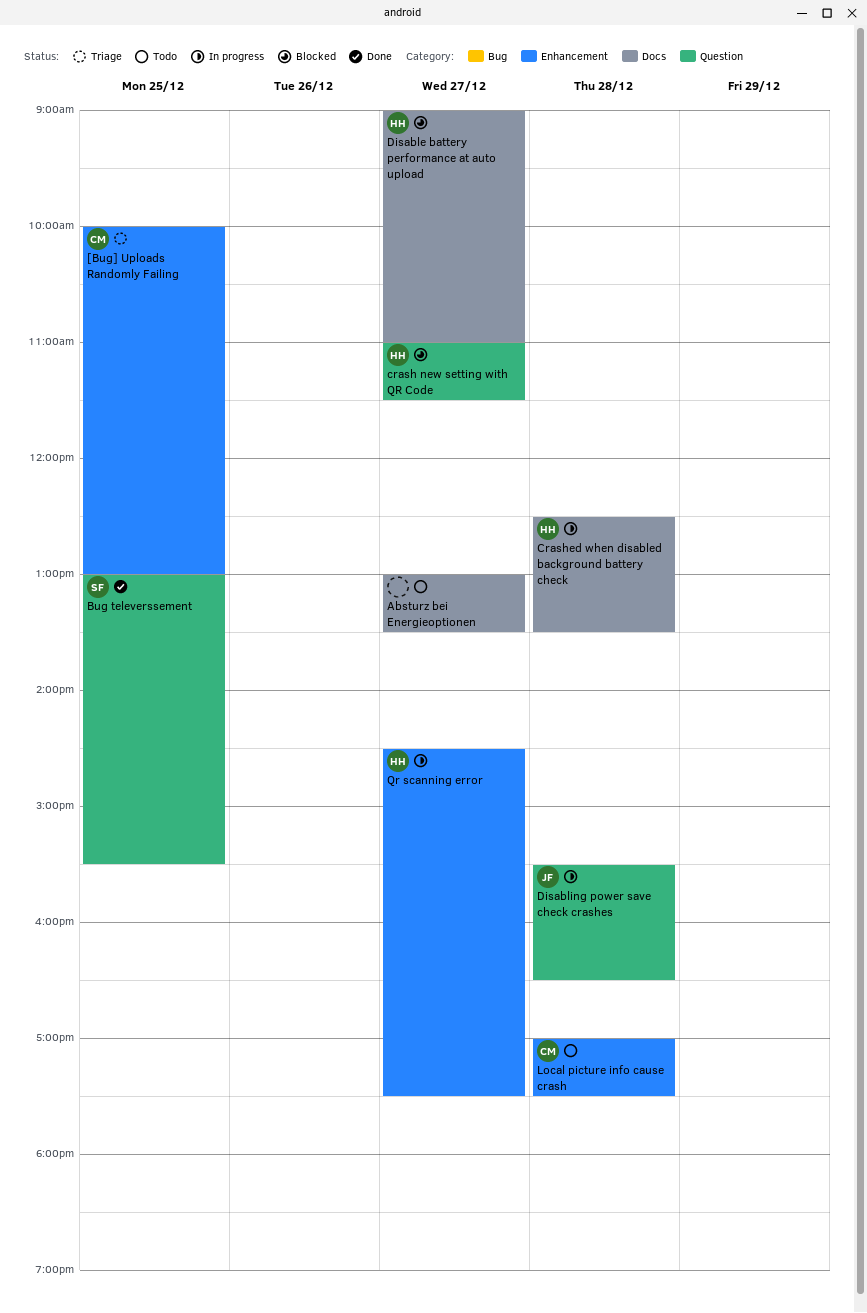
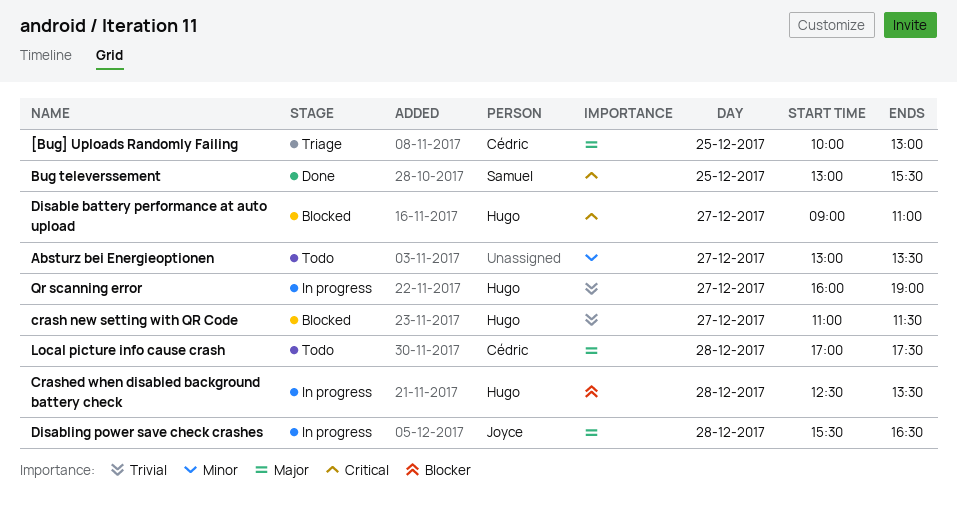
Qr scanning error, begins: 14:30 -> 16:00
Qr scanning error, ends: 17:30 -> 19:00

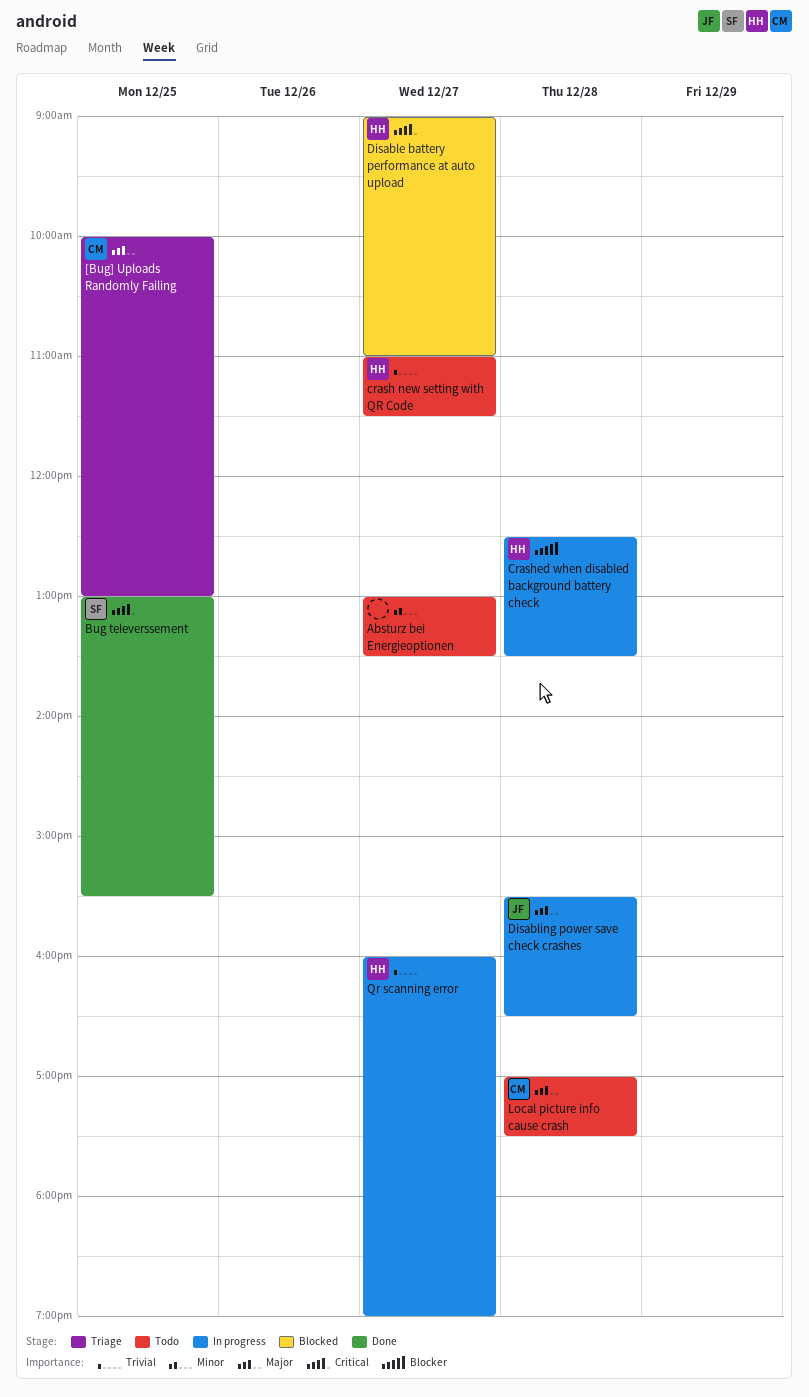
crash new setting with QR Code, status: Blocked -> Todo

